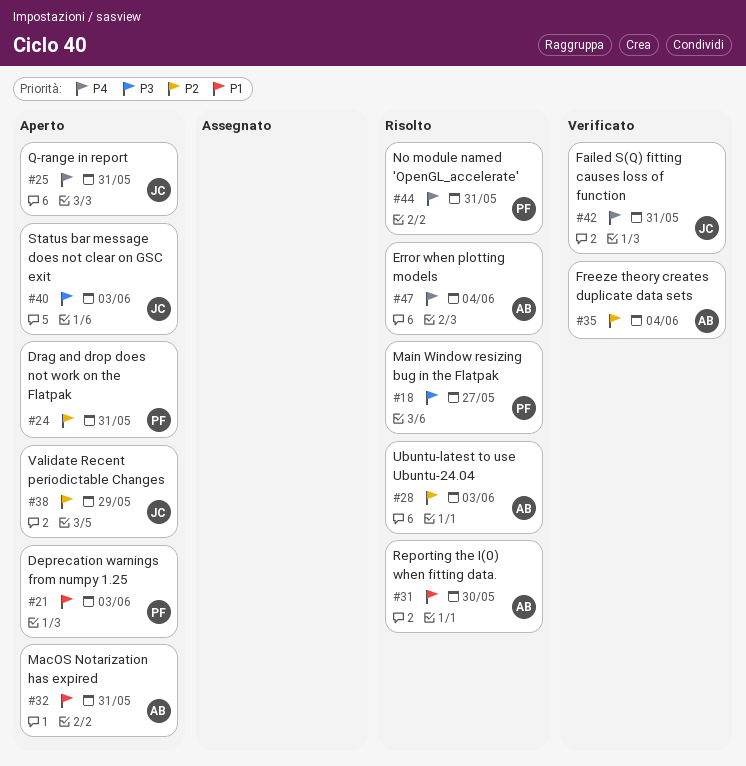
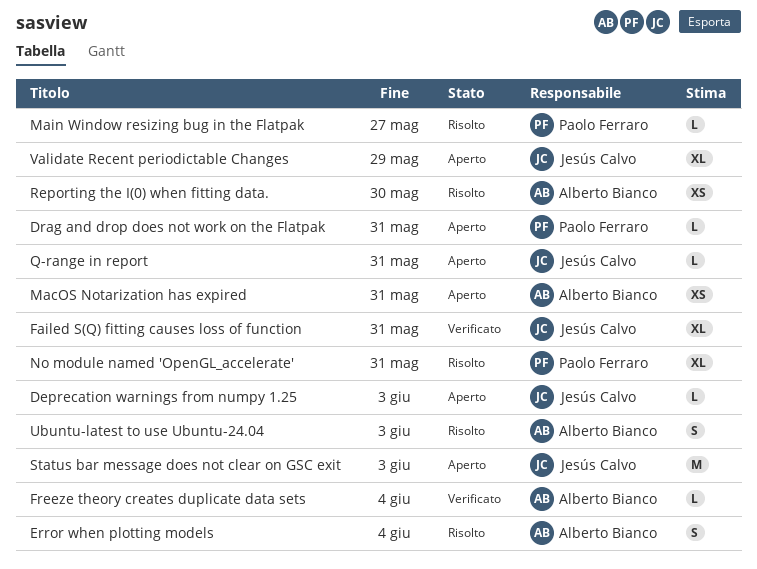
Deprecation warnings from numpy 1.25, owner: Paolo Ferraro -> Jesús Calvo

